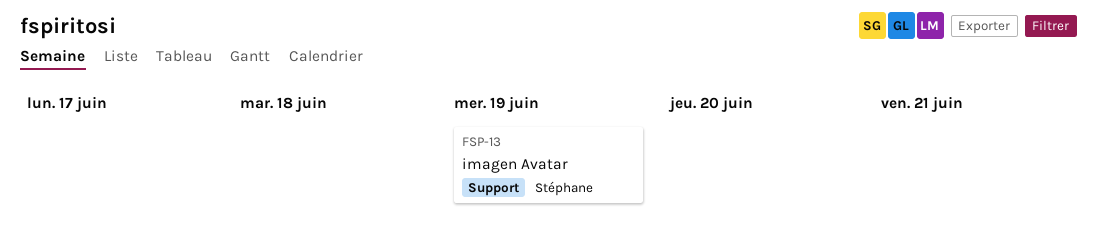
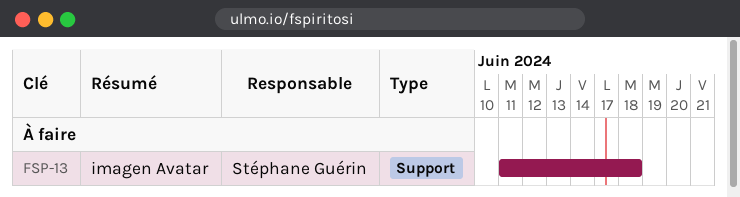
FSP-13, due: Jun 19 -> Jun 18

